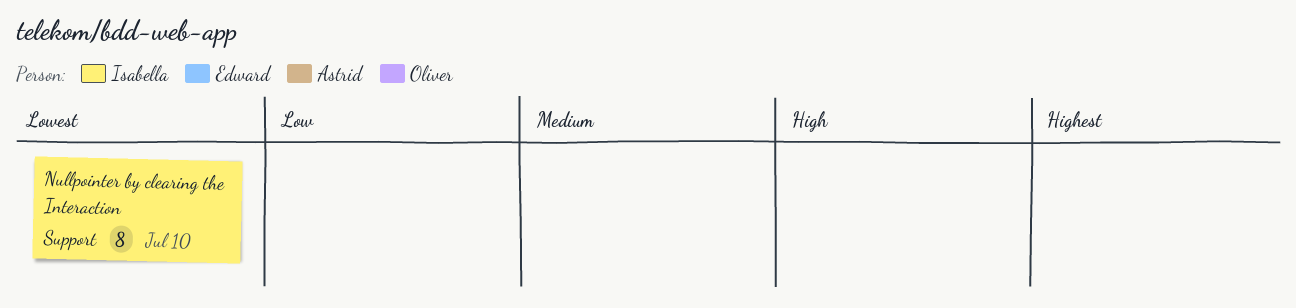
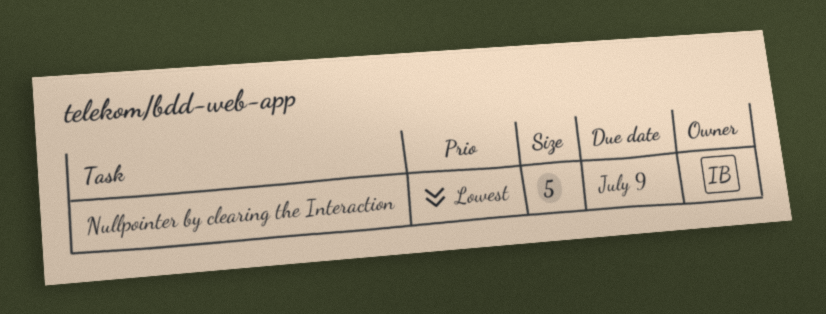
Nullpointer by clearing the Interaction, estimate: 8 -> 5
Nullpointer by clearing the Interaction, due: Jul 10 -> Jul 9

